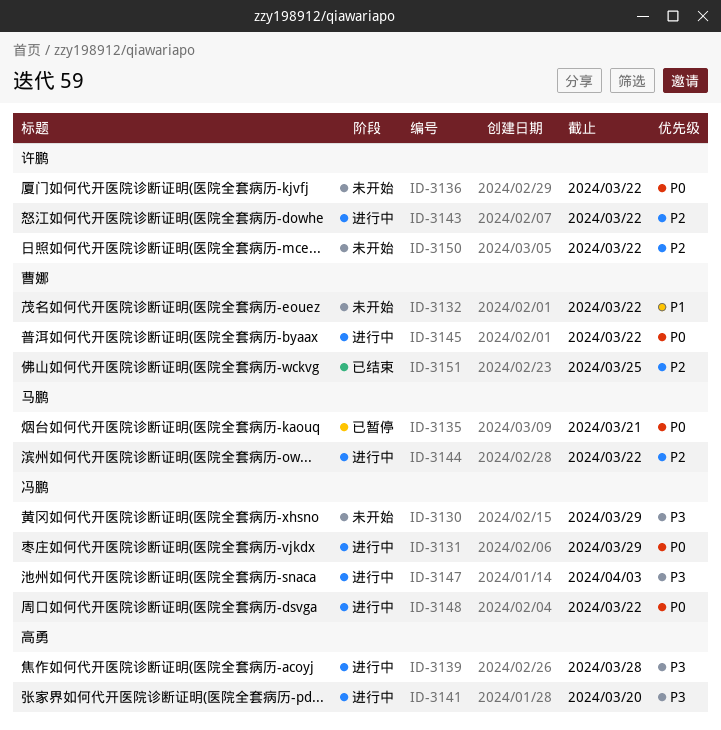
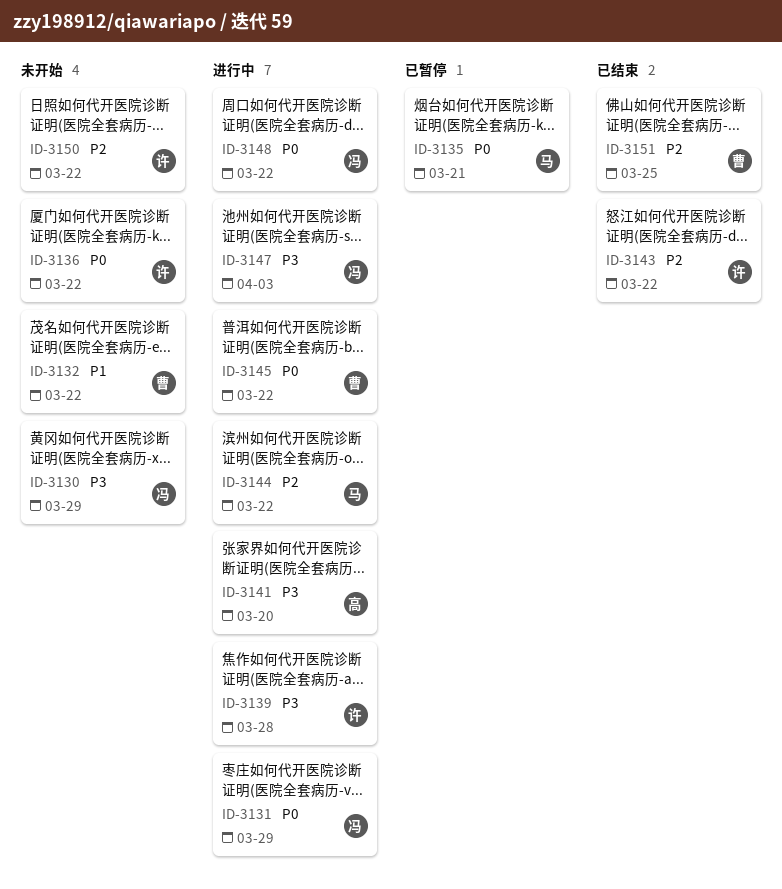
ID-3139, owner: 高勇 -> 许鹏
ID-3143, status: 进行中 -> 已结束

